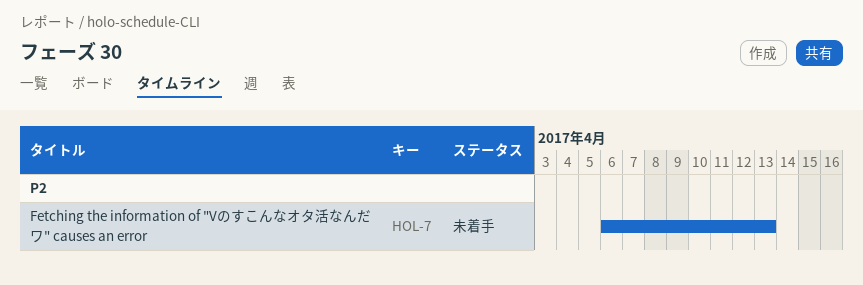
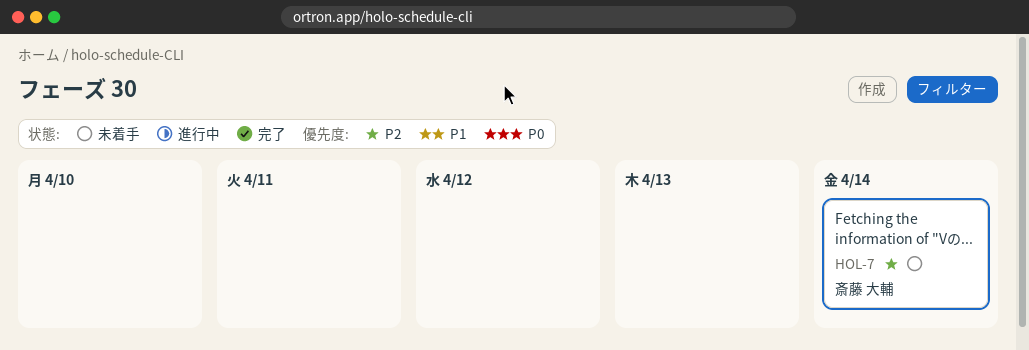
HOL-7, due: Apr 13 -> Apr 14

